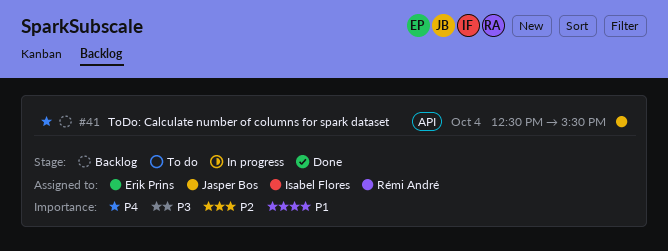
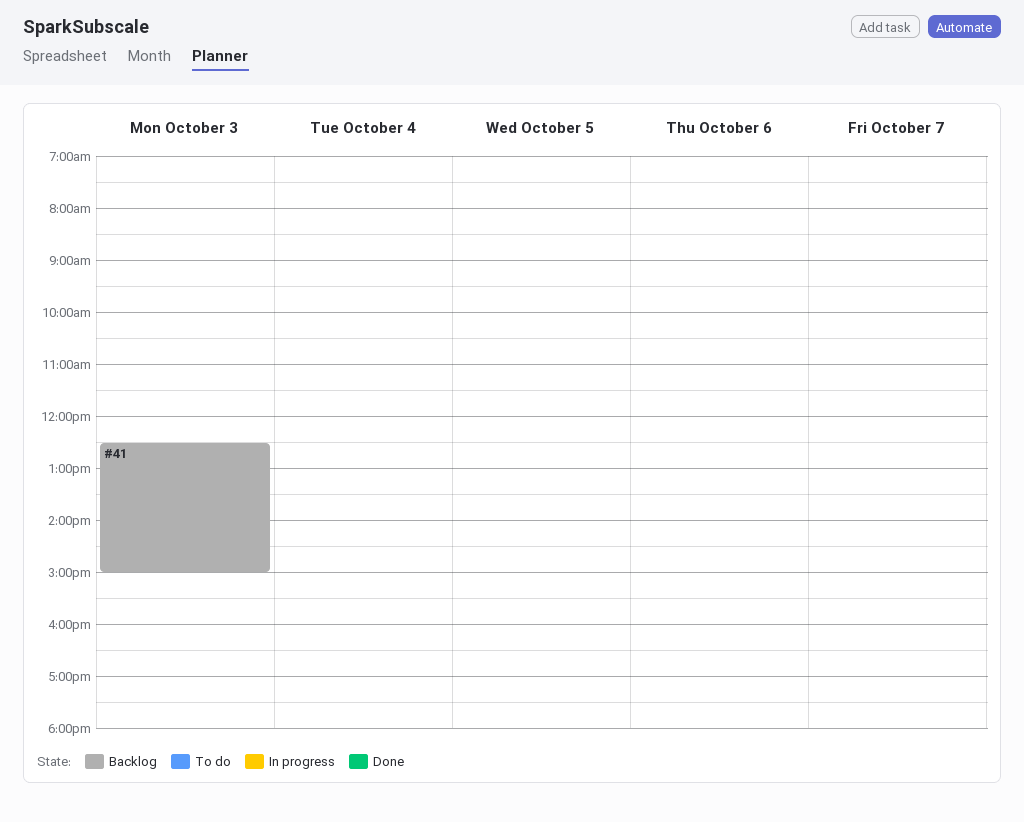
#41, day: Oct 4 -> Oct 3
#41, ends: 15:30 -> 15:00

